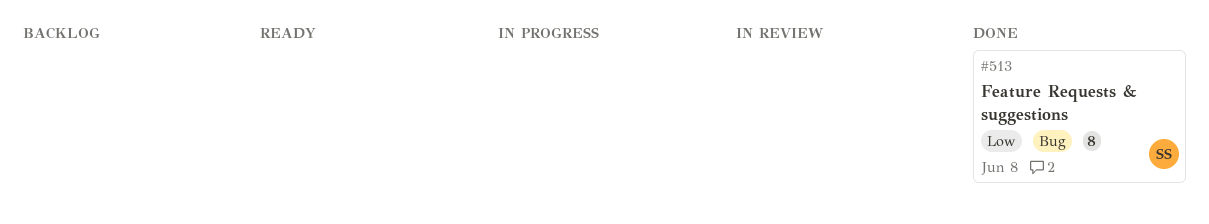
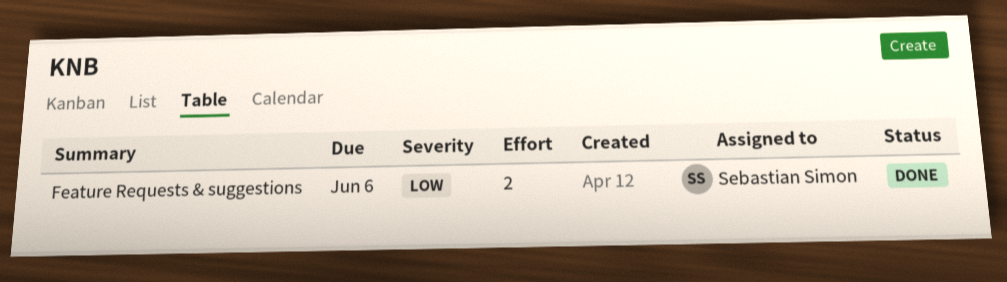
Feature Requests & suggestions, estimate: 8 -> 2
Feature Requests & suggestions, due: Jun 8 -> Jun 6

